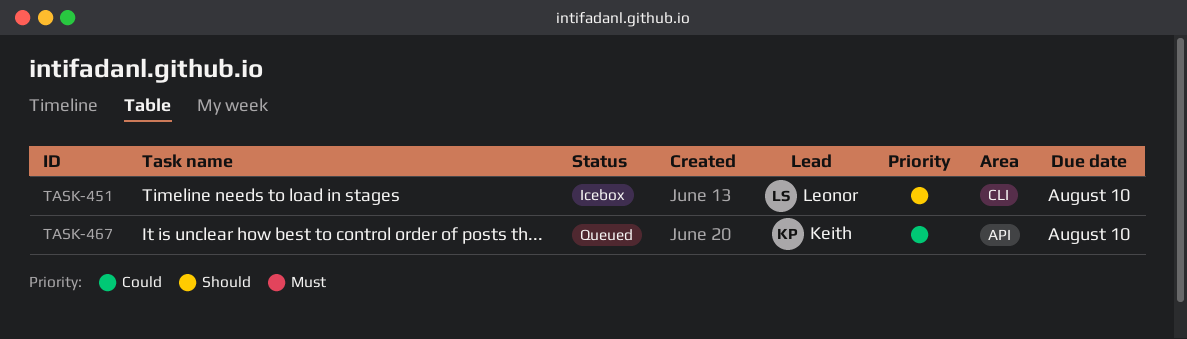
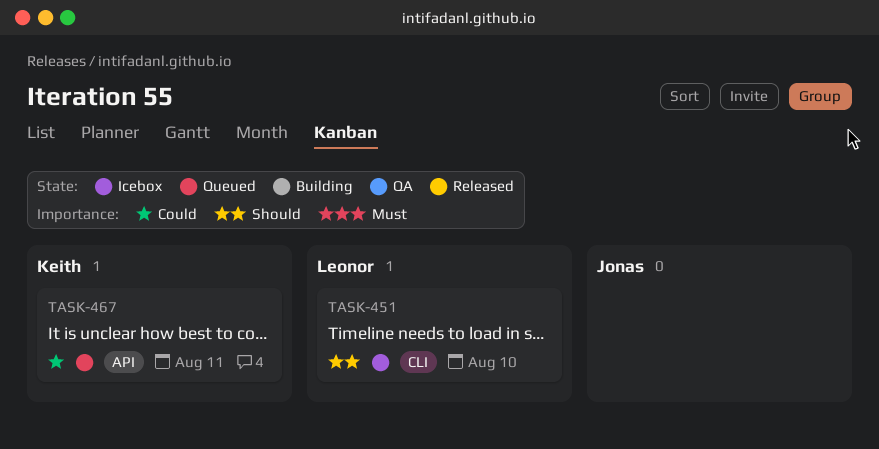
TASK-467, due: Aug 10 -> Aug 11

